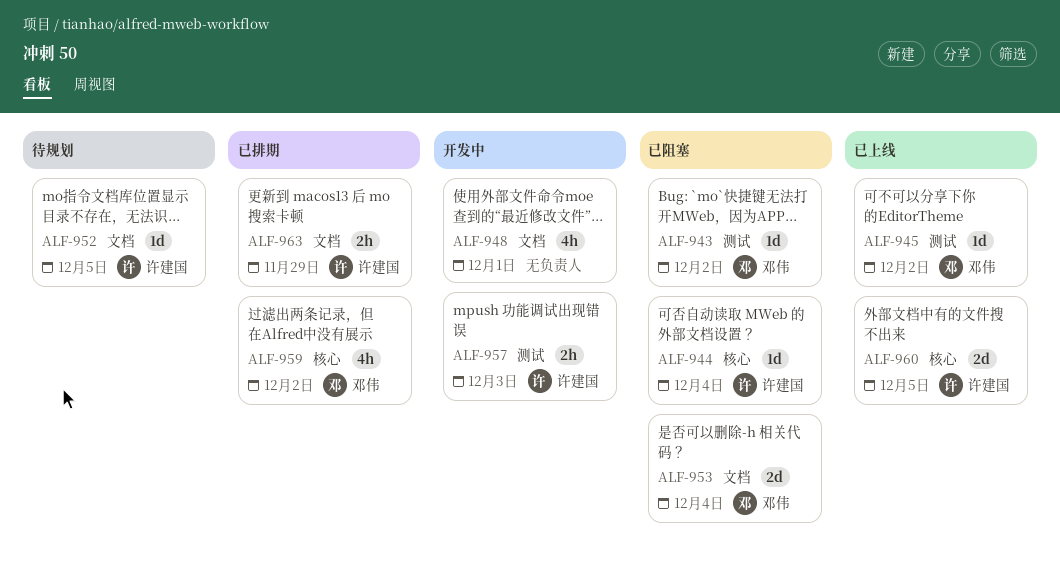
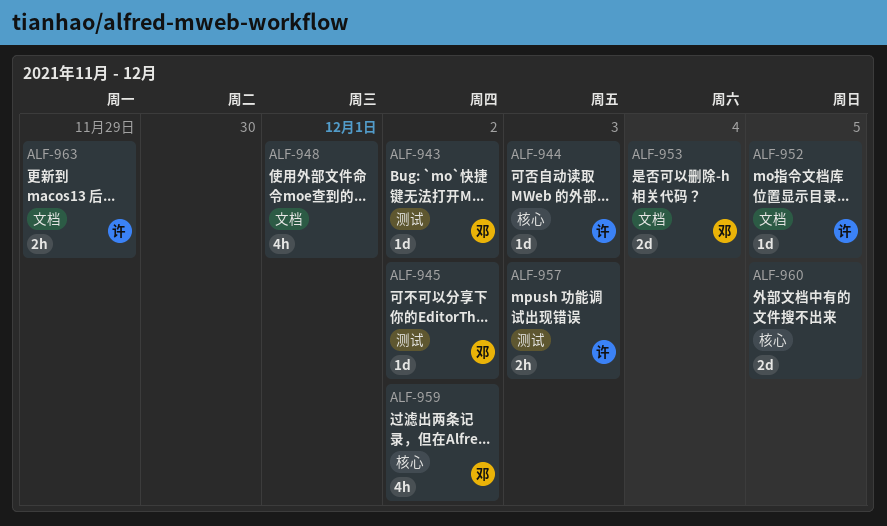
ALF-944, day: Dec 4 -> Dec 3
ALF-960, owner: 许建国 -> none

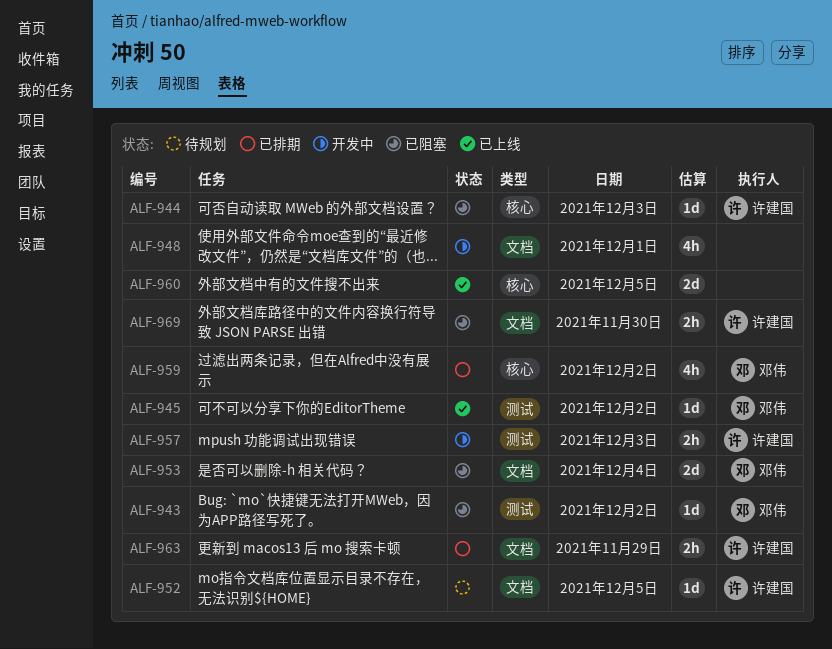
ALF-969: none -> present

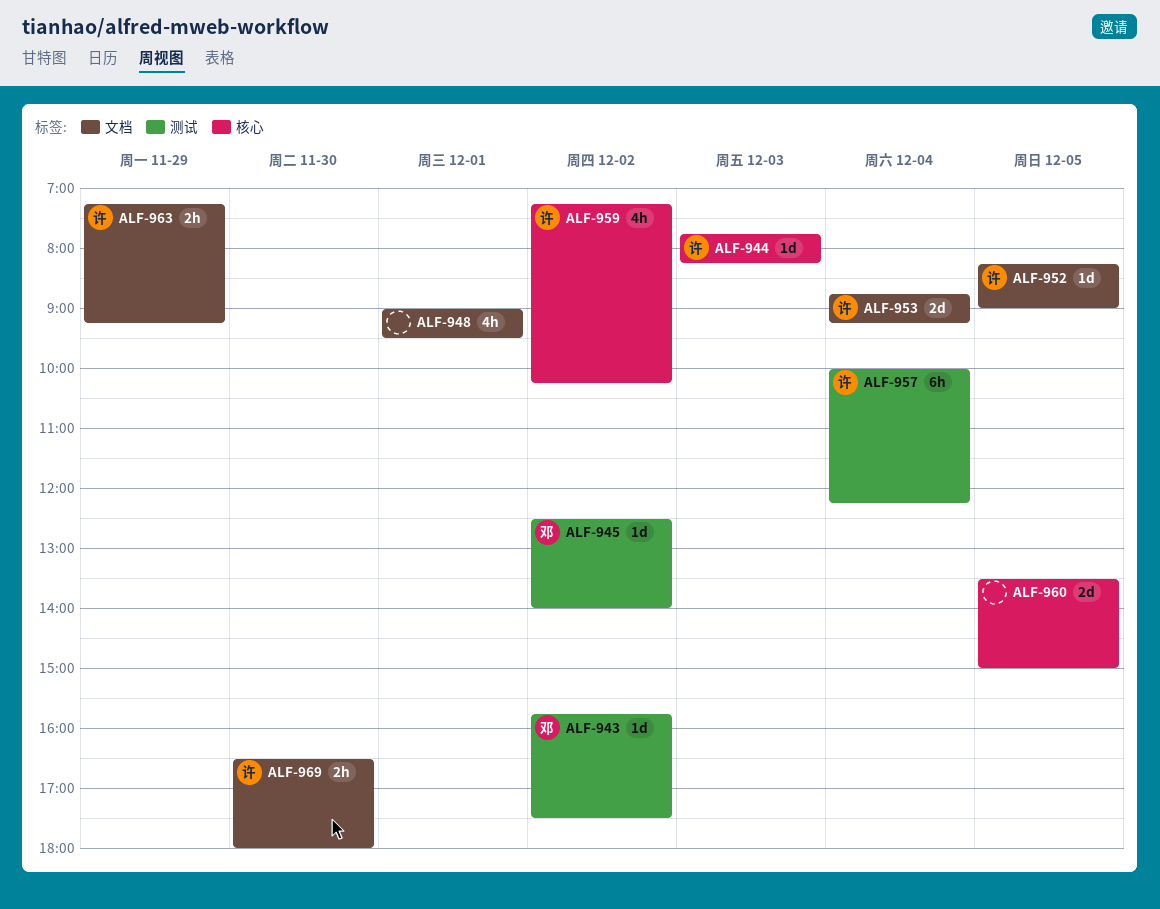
ALF-953, owner: 邓伟 -> 许建国
ALF-957, estimate: 2h -> 6h
ALF-957, day: Dec 3 -> Dec 4
ALF-959, owner: 邓伟 -> 许建国

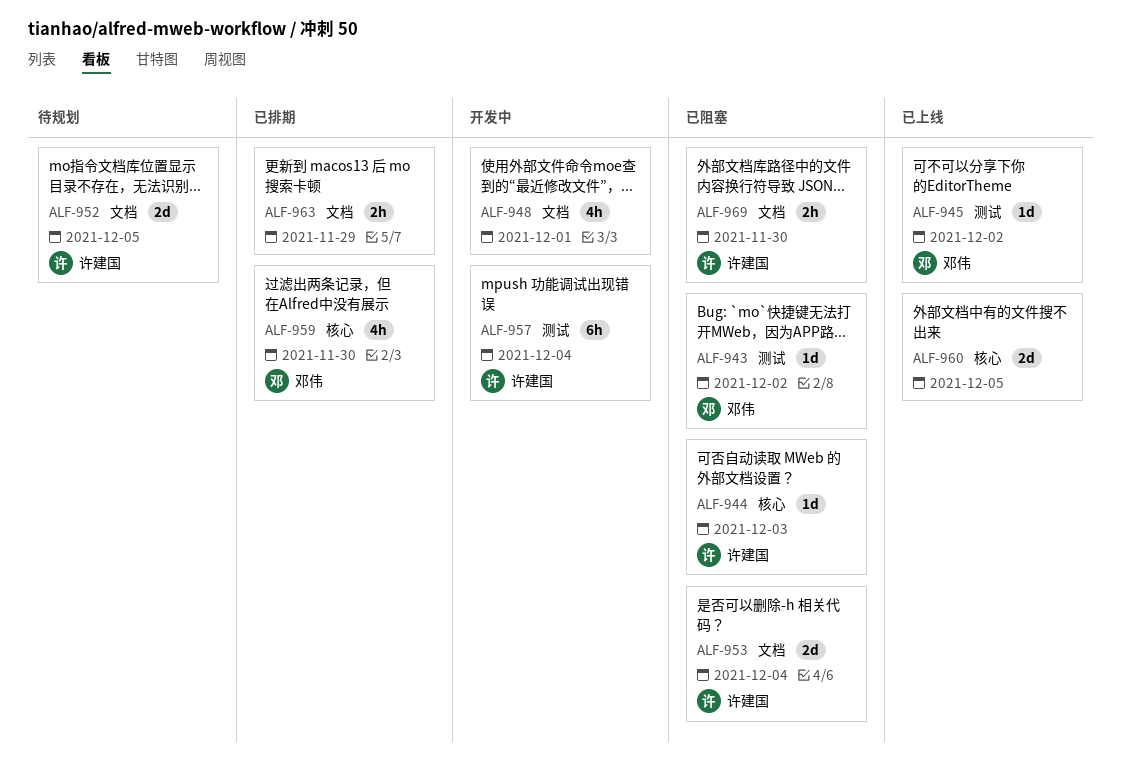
ALF-952, estimate: 1d -> 2d
ALF-959, owner: 许建国 -> 邓伟
ALF-959, day: Dec 2 -> Nov 30
ALF-963, owner: 许建国 -> none

